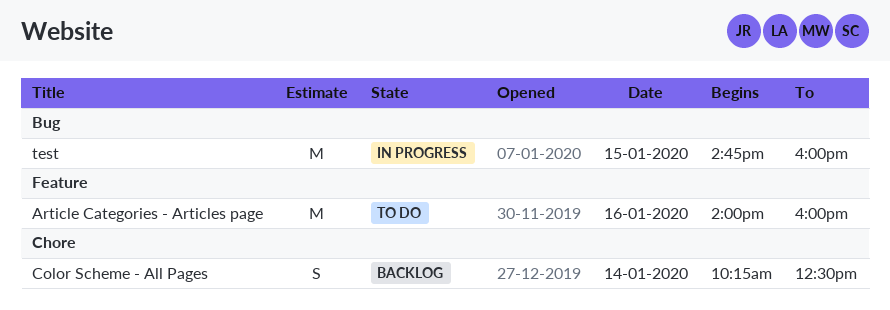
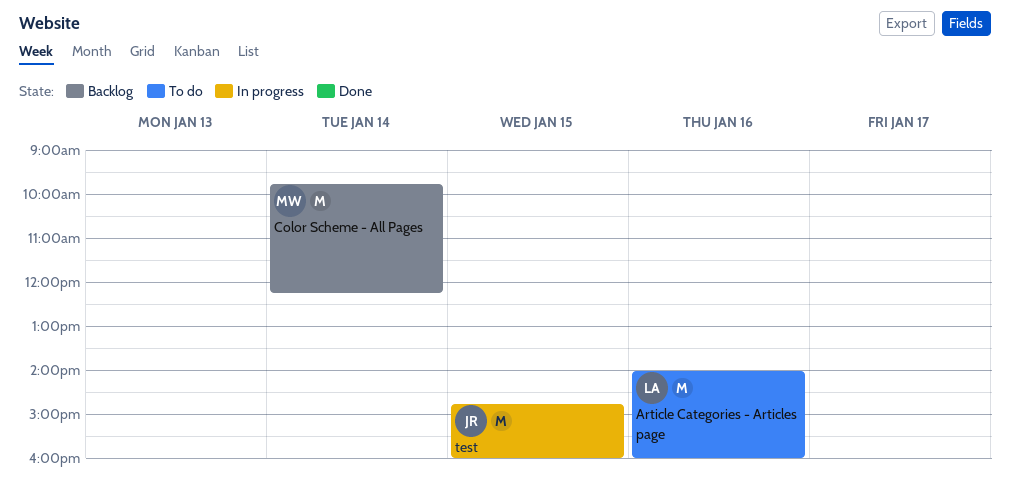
Color Scheme - All Pages, estimate: S -> M
Color Scheme - All Pages, begins: 10:15 -> 09:45
Color Scheme - All Pages, ends: 12:30 -> 12:15

